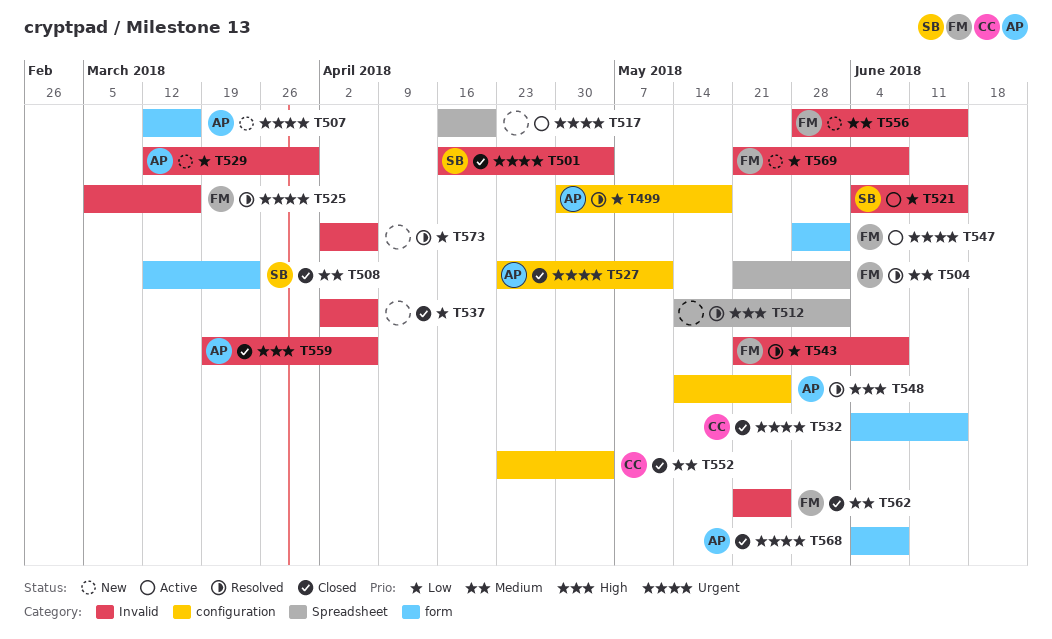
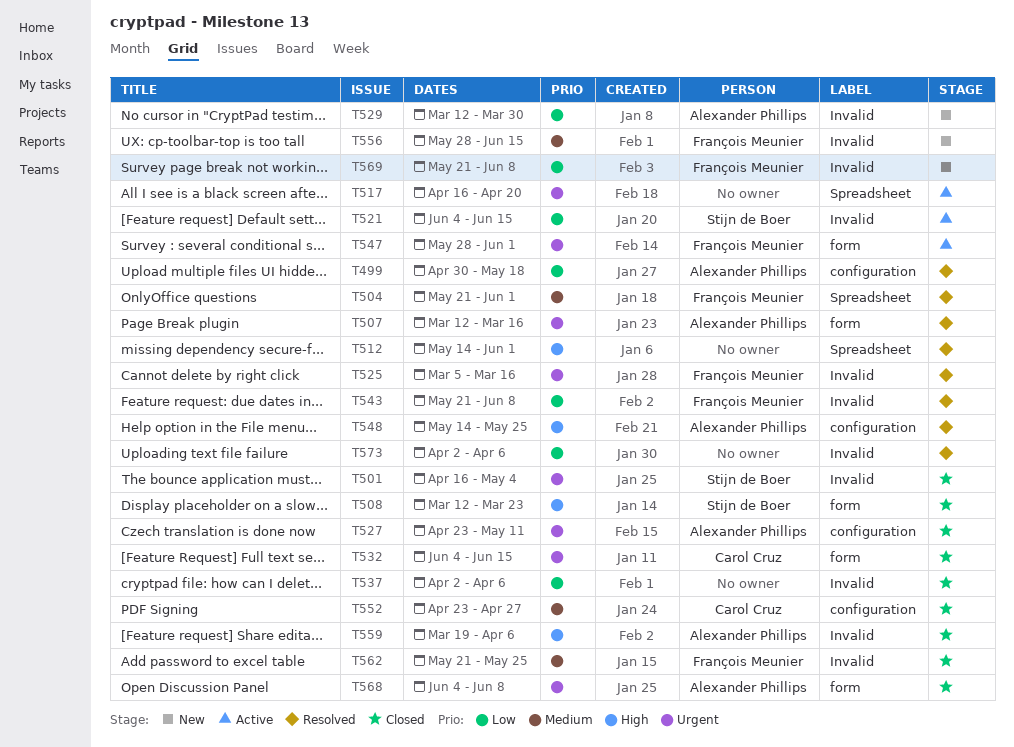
T507, status: New -> Resolved
T508, priority: Medium -> High
T552, due: May 4 -> Apr 27

